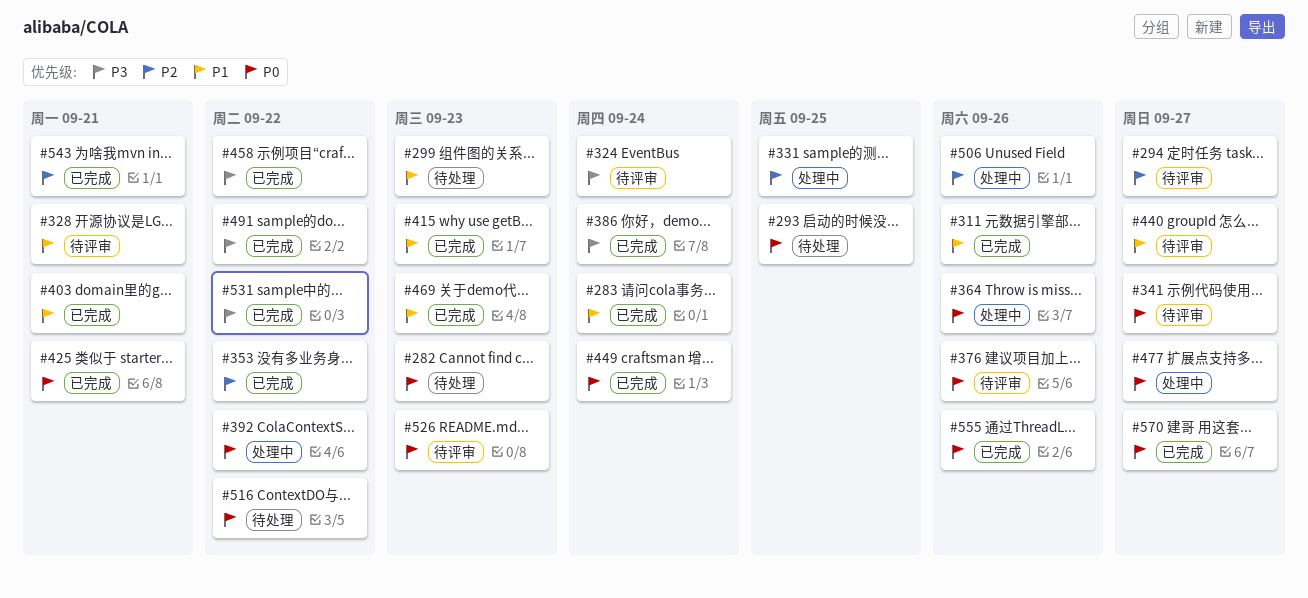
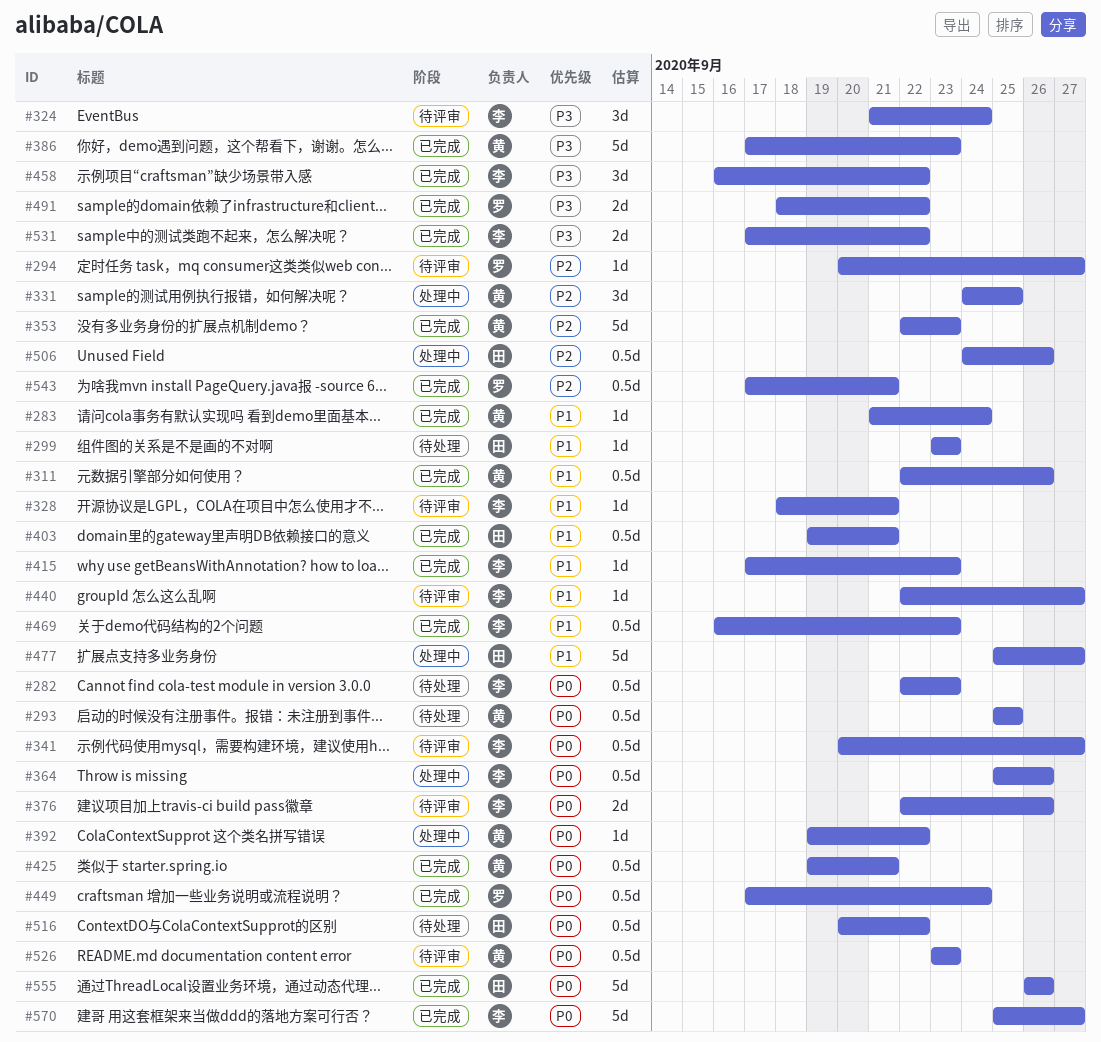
#353, due: Sep 22 -> Sep 23
#386, due: Sep 24 -> Sep 23
#477, priority: P0 -> P1

